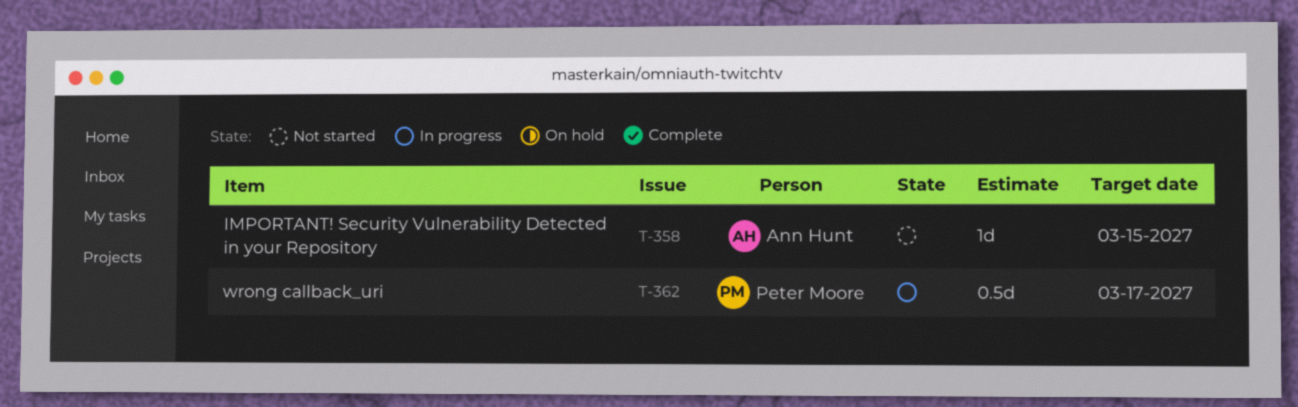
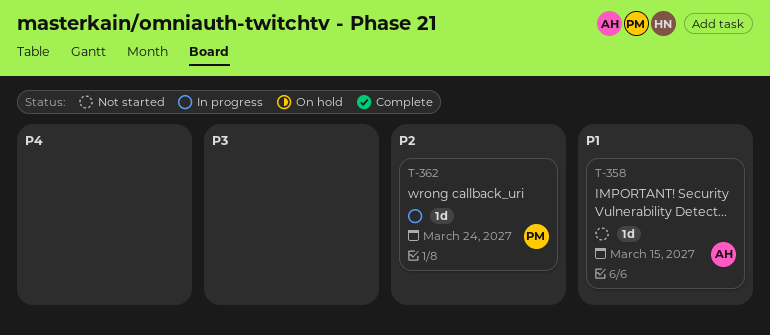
T-362, estimate: 0.5d -> 1d
T-362, due: Mar 17 -> Mar 24

